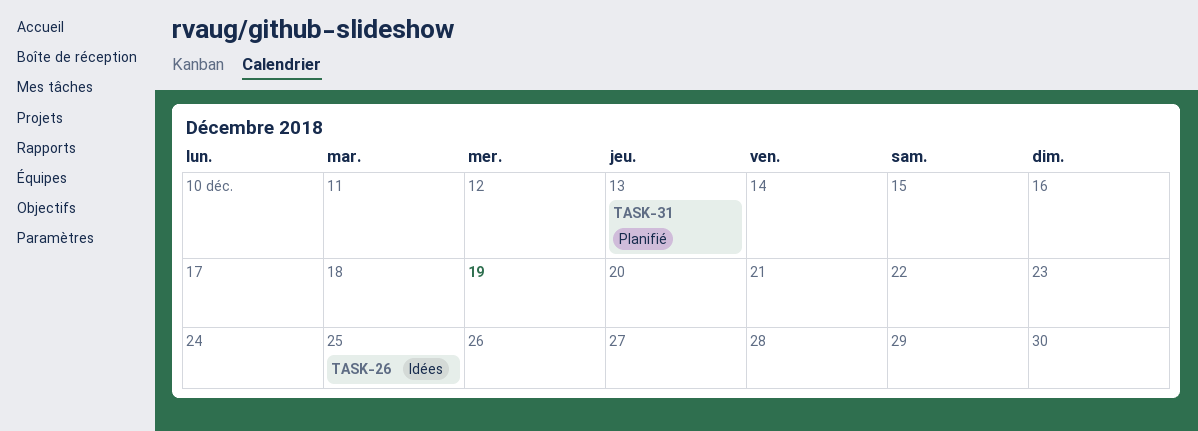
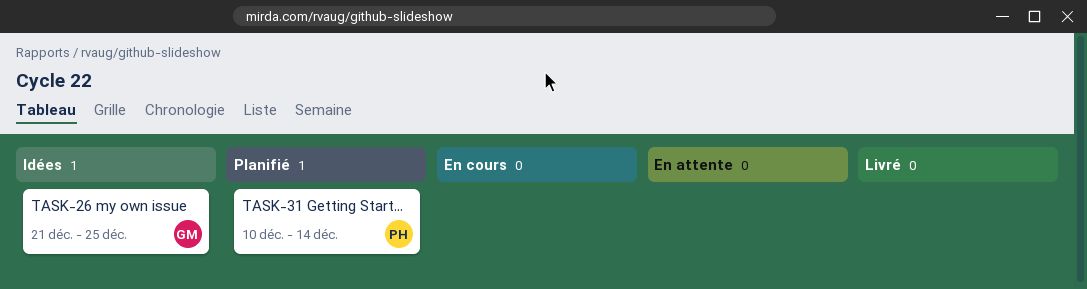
TASK-31, due: Dec 13 -> Dec 14

